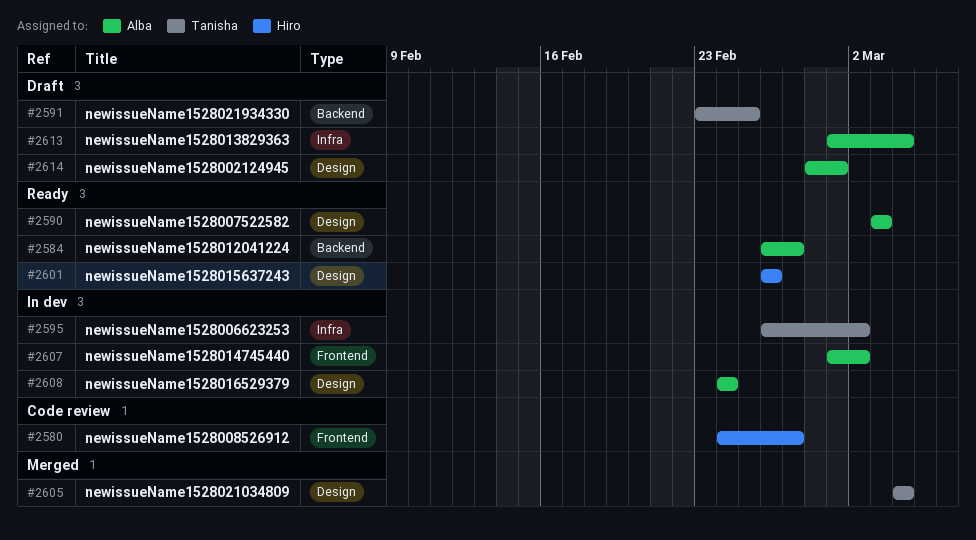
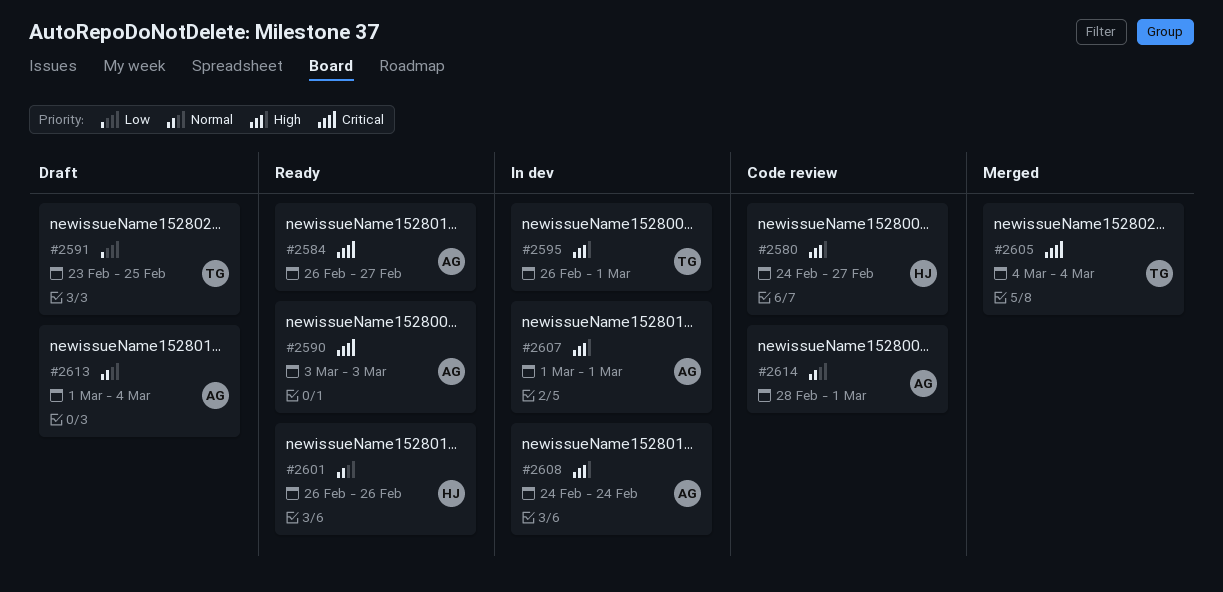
#2595, due: Mar 2 -> Mar 1
#2607, due: Mar 2 -> Mar 1
#2614, status: Draft -> Code review

